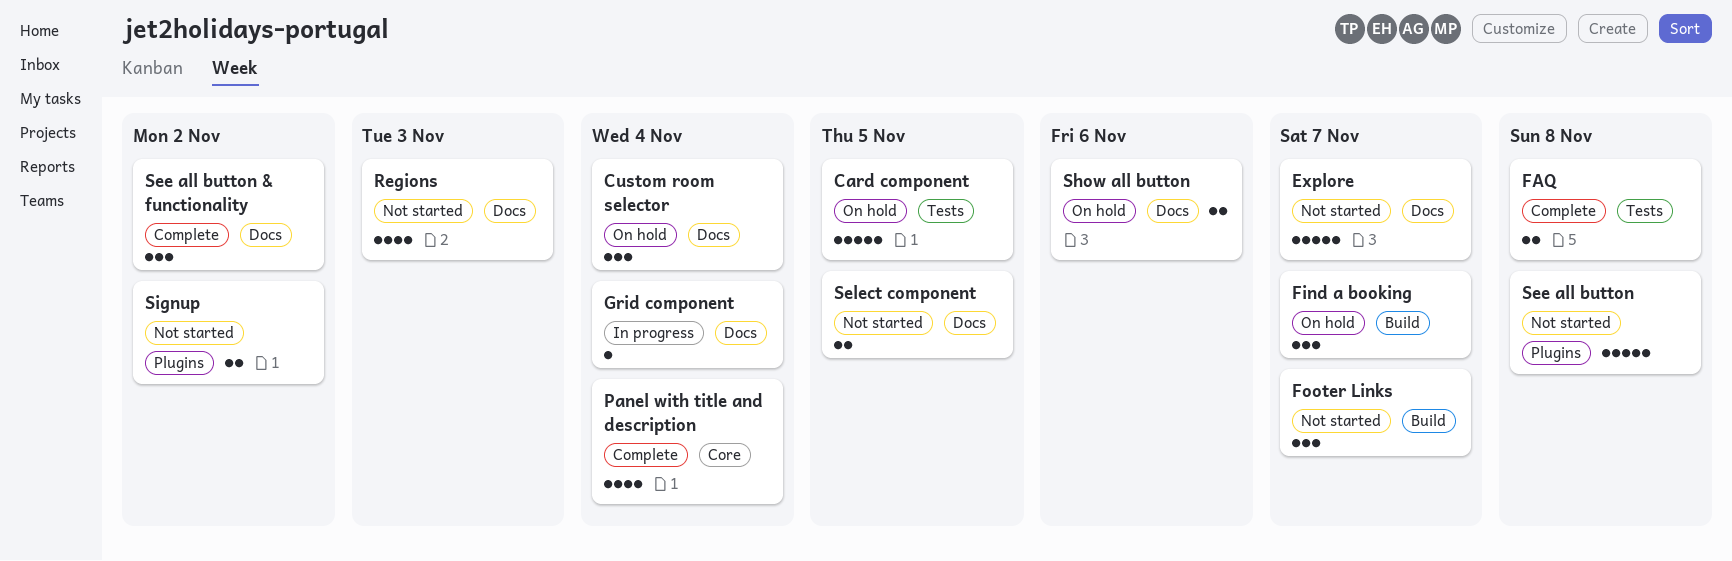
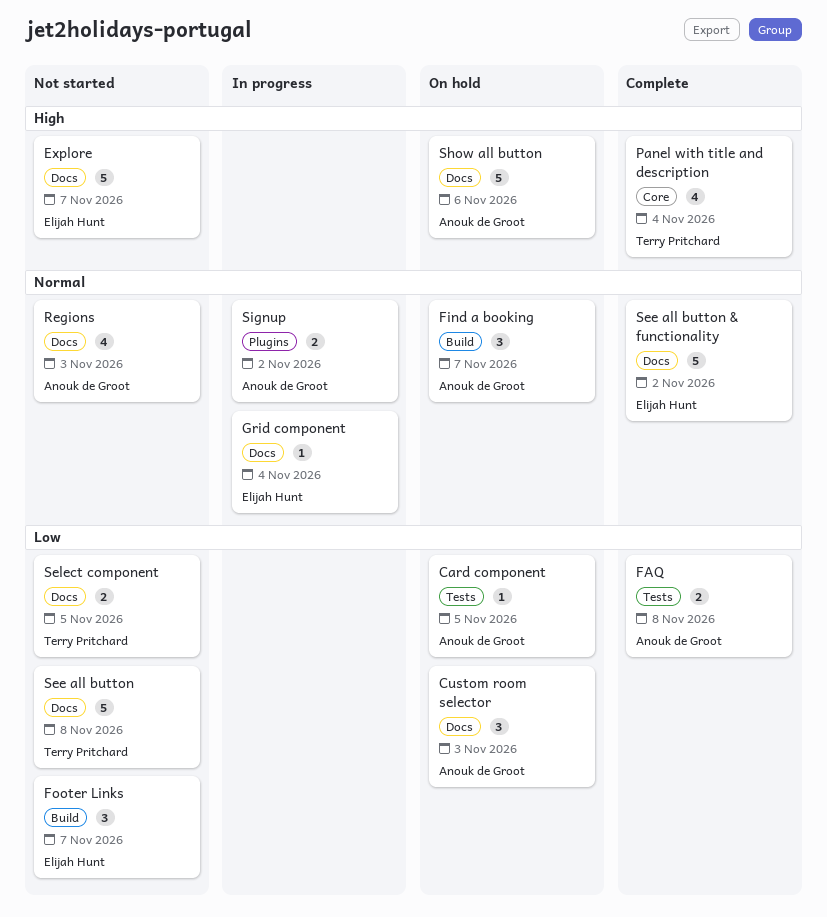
Card component, estimate: 5 -> 1
Custom room selector, due: Nov 4 -> Nov 3
See all button, label: Plugins -> Docs
See all button & functionality, estimate: 3 -> 5
Show all button, estimate: 2 -> 5
Signup, status: Not started -> In progress

